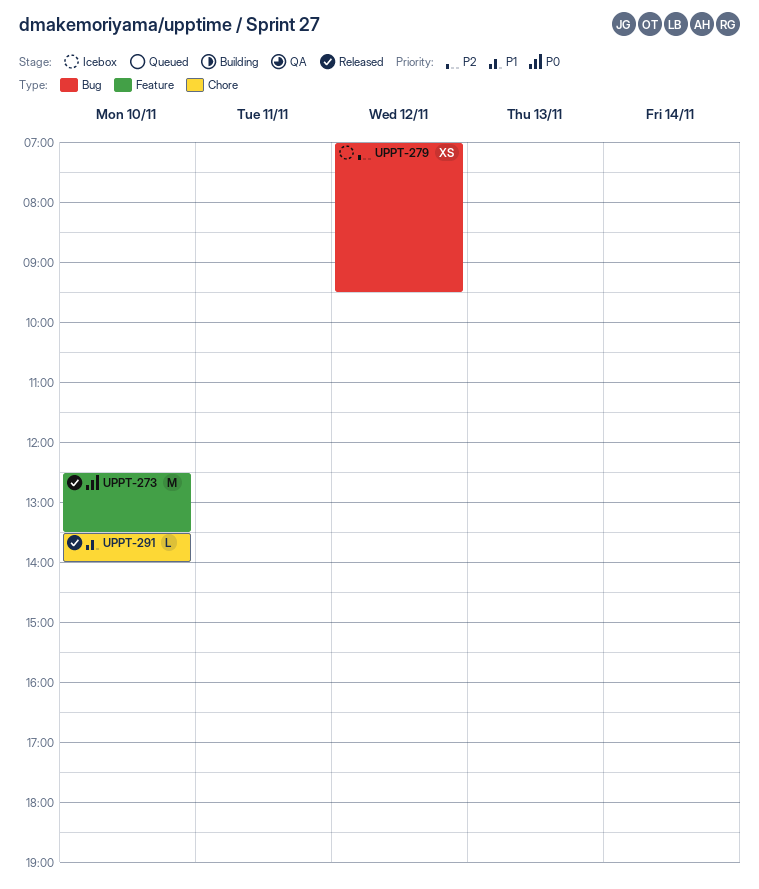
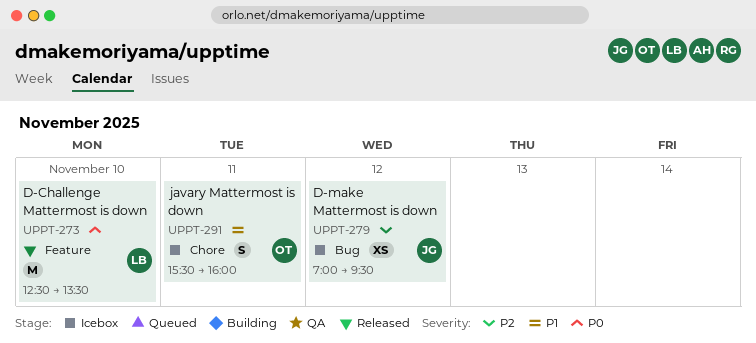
UPPT-291, status: Released -> Icebox
UPPT-291, estimate: L -> S
UPPT-291, day: Nov 10 -> Nov 11
UPPT-291, begins: 13:30 -> 15:30
UPPT-291, ends: 14:00 -> 16:00

